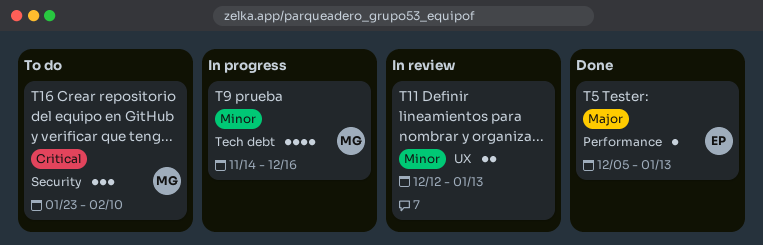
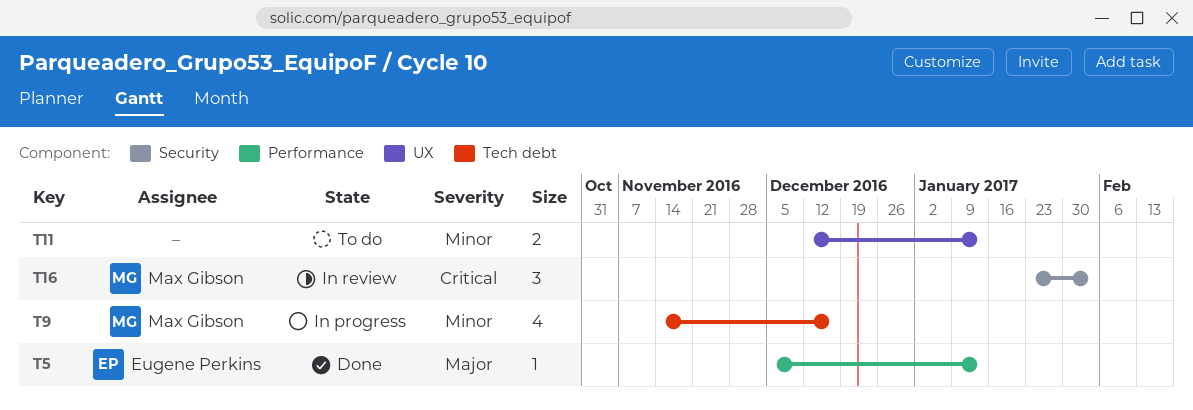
T11, status: In review -> To do
T16, status: To do -> In review
T16, due: Feb 10 -> Feb 3

